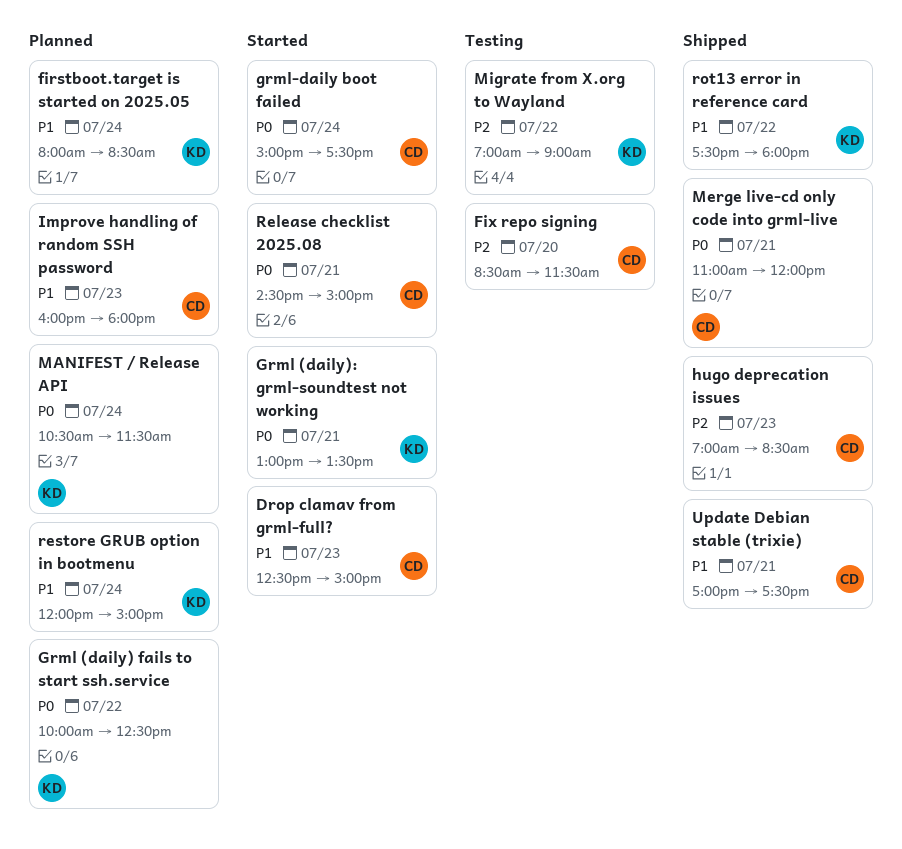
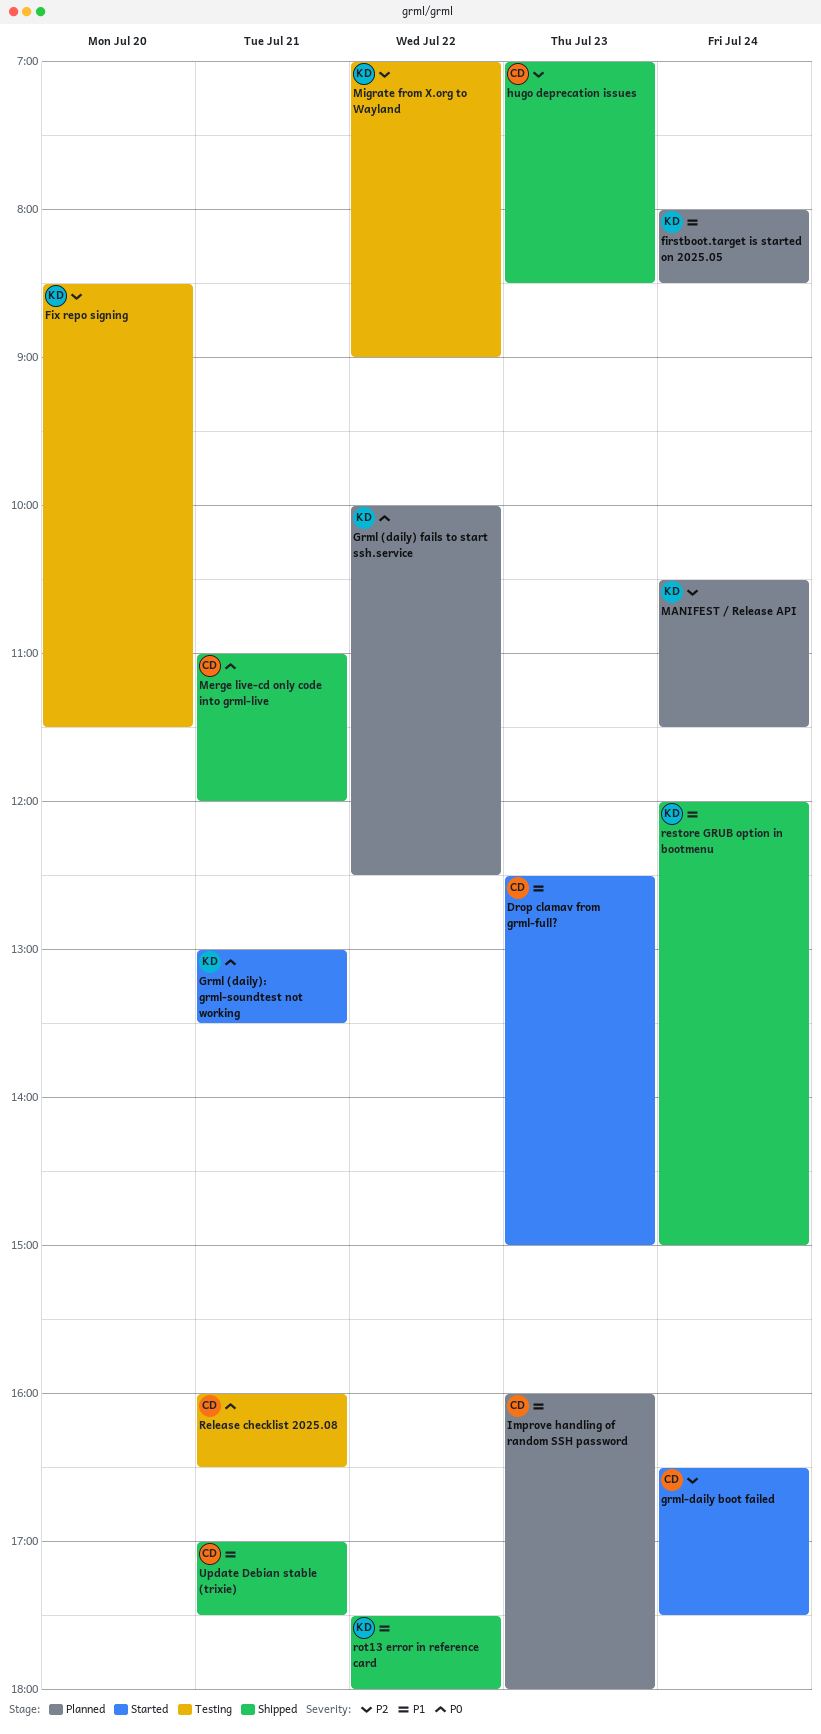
Fix repo signing, owner: CD -> KD
grml-daily boot failed, priority: P0 -> P2
grml-daily boot failed, begins: 15:00 -> 16:30
MANIFEST / Release API, priority: P0 -> P2
Release checklist 2025.08, status: Started -> Testing
Release checklist 2025.08, begins: 14:30 -> 16:00
Release checklist 2025.08, ends: 15:00 -> 16:30
restore GRUB option in bootmenu, status: Planned -> Shipped

